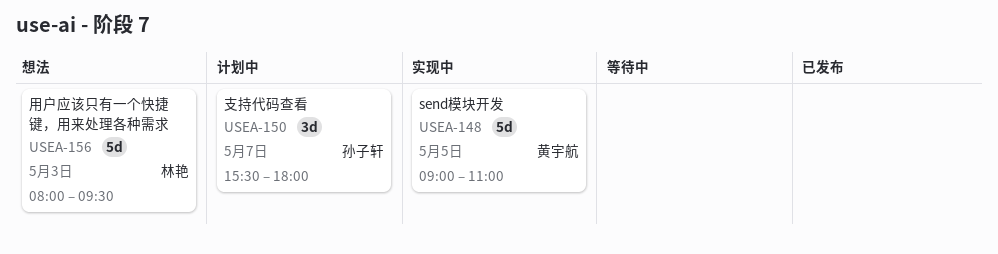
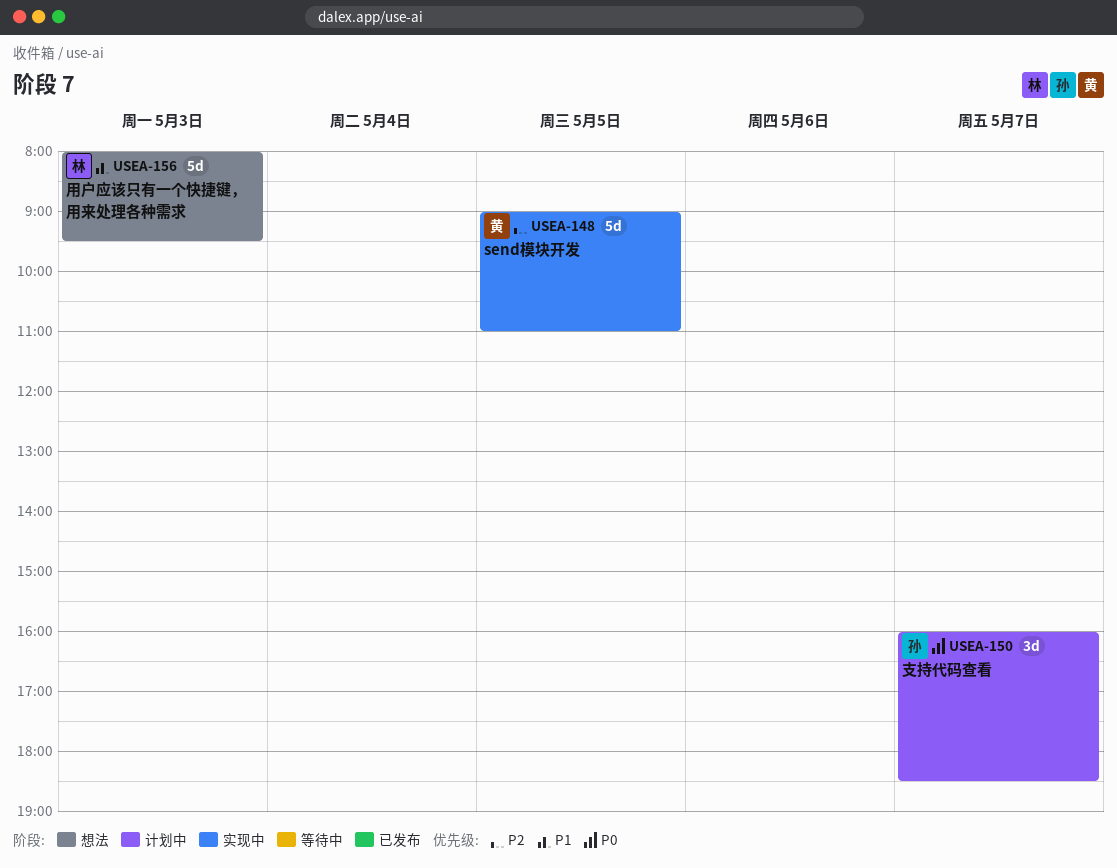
USEA-150, begins: 15:30 -> 16:00
USEA-150, ends: 18:00 -> 18:30

